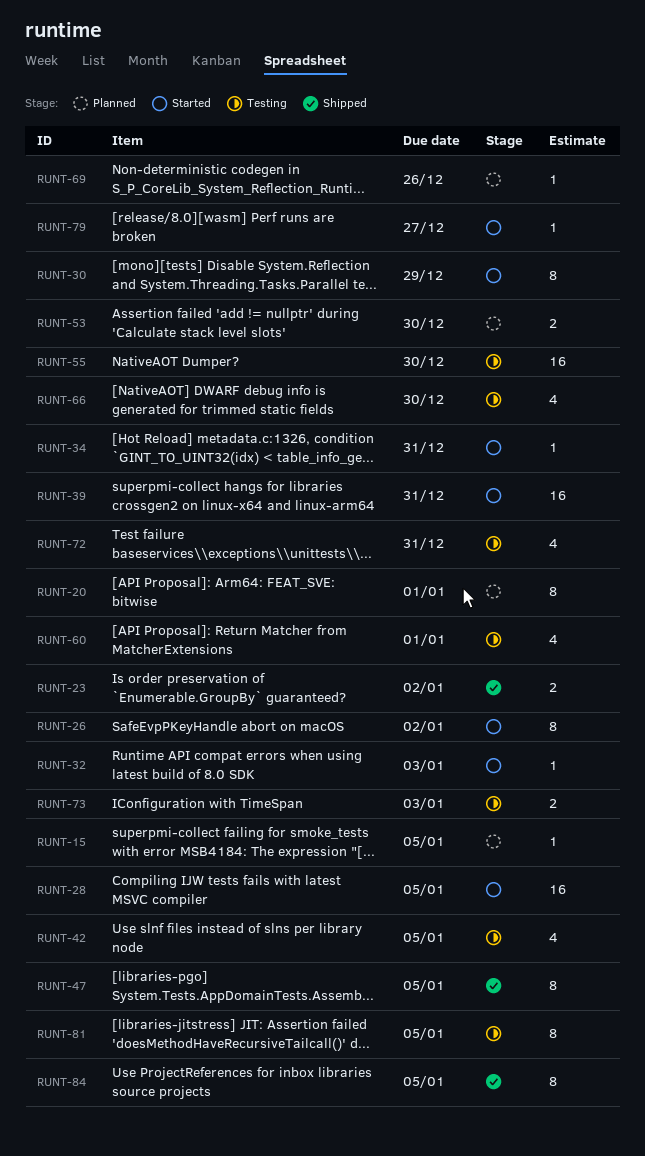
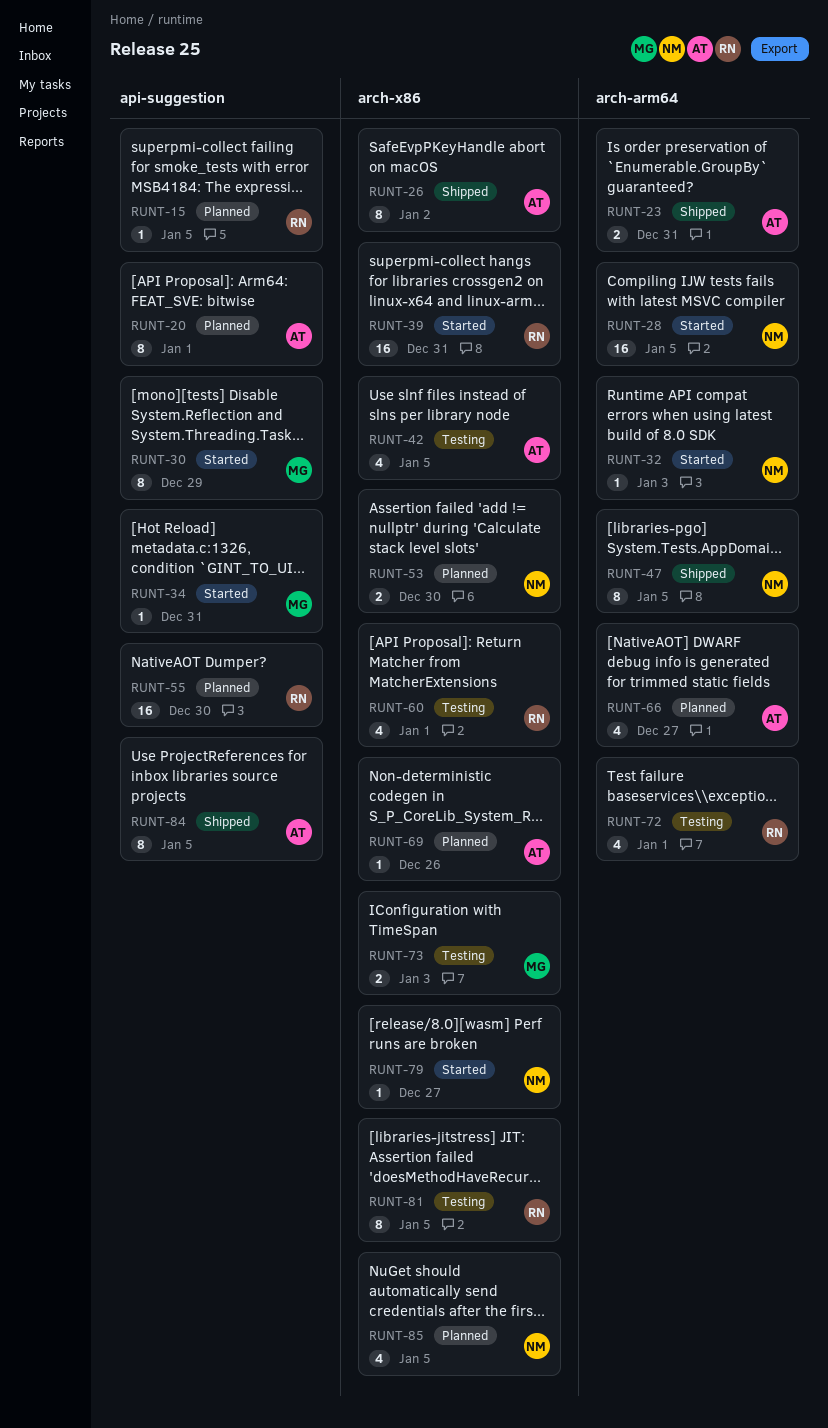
RUNT-23, due: Jan 2 -> Dec 31
RUNT-26, status: Started -> Shipped
RUNT-55, status: Testing -> Planned
RUNT-66, status: Testing -> Planned
RUNT-66, due: Dec 30 -> Dec 27
RUNT-72, due: Dec 31 -> Jan 1
RUNT-85: none -> present

